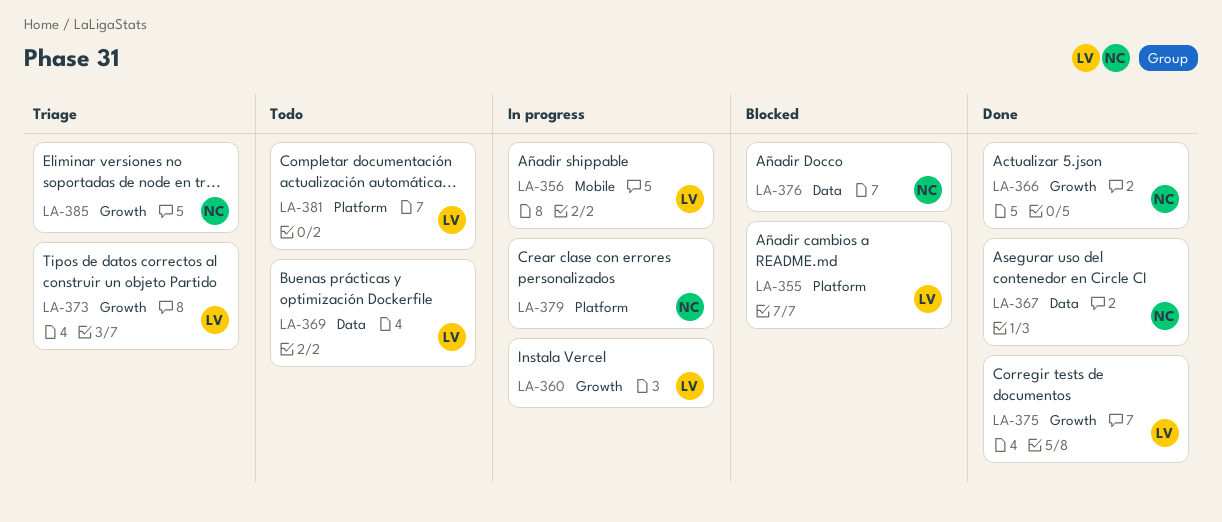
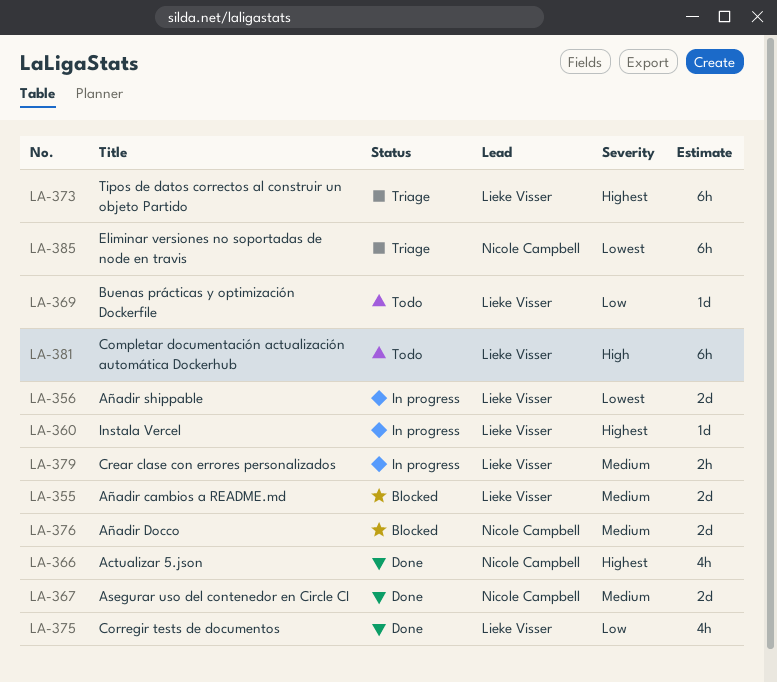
LA-379, owner: Nicole Campbell -> Lieke Visser

